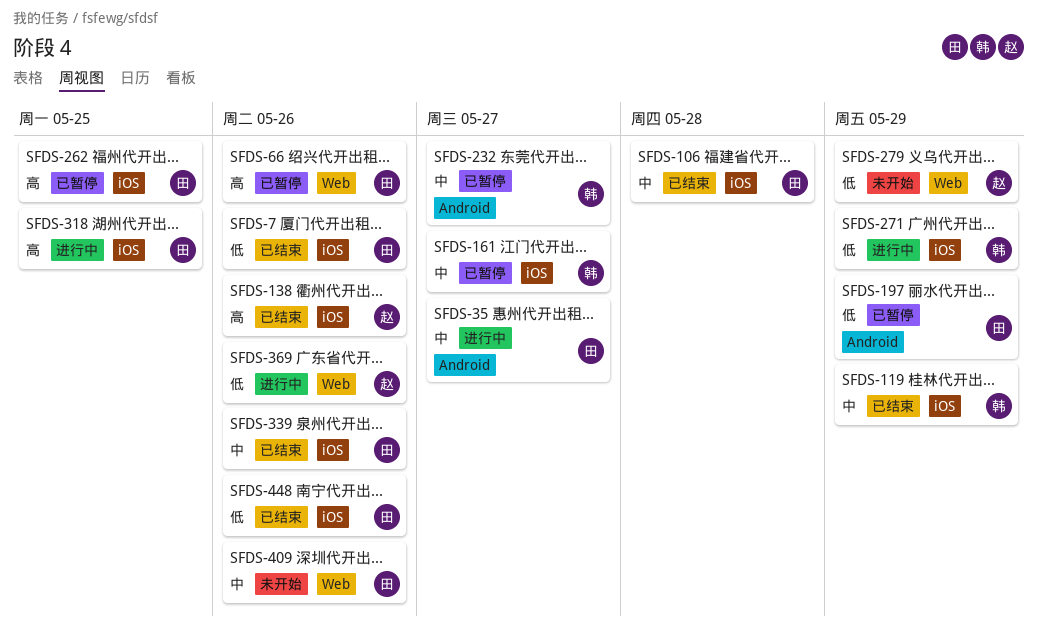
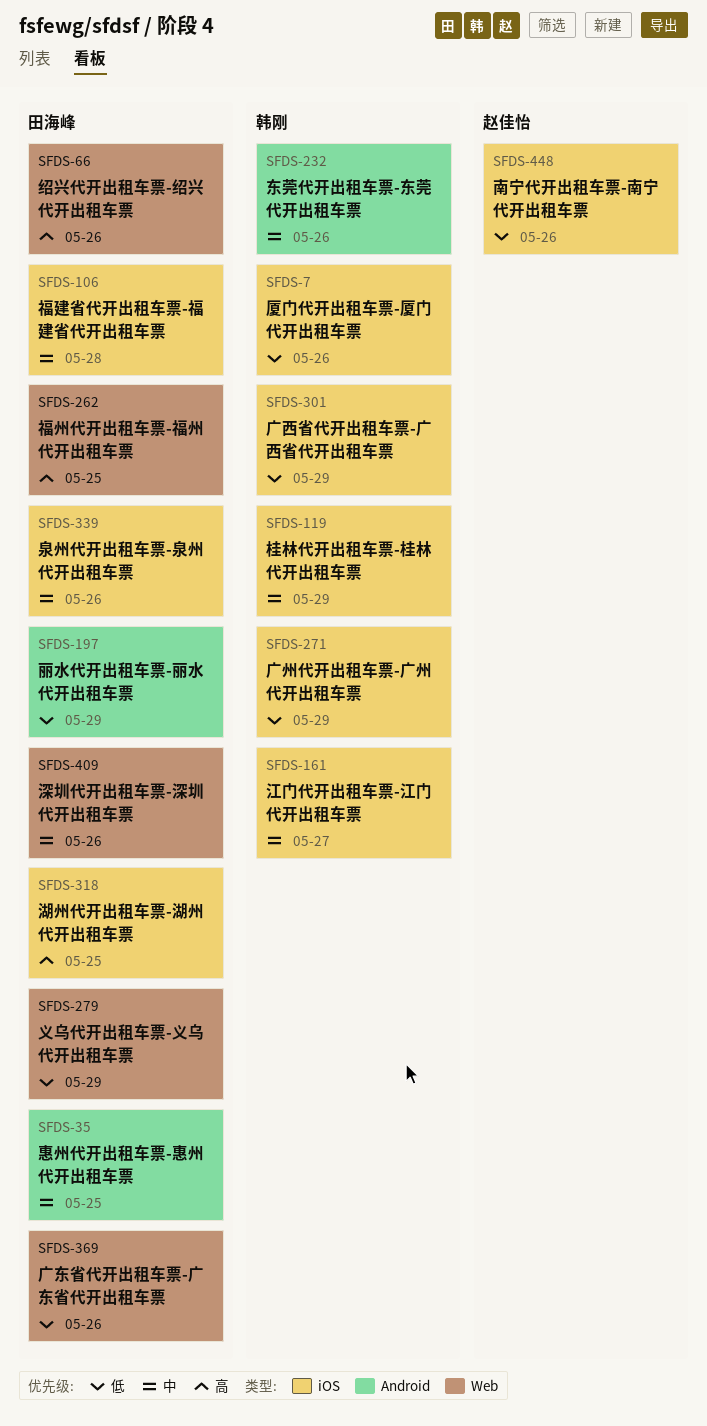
SFDS-7, owner: 田海峰 -> 韩刚
SFDS-35, due: May 27 -> May 25
SFDS-138: present -> none
SFDS-232, due: May 27 -> May 26
SFDS-262, label: iOS -> Web
SFDS-279, owner: 赵佳怡 -> 田海峰
SFDS-301: none -> present
SFDS-369, owner: 赵佳怡 -> 田海峰
SFDS-448, owner: 田海峰 -> 赵佳怡

